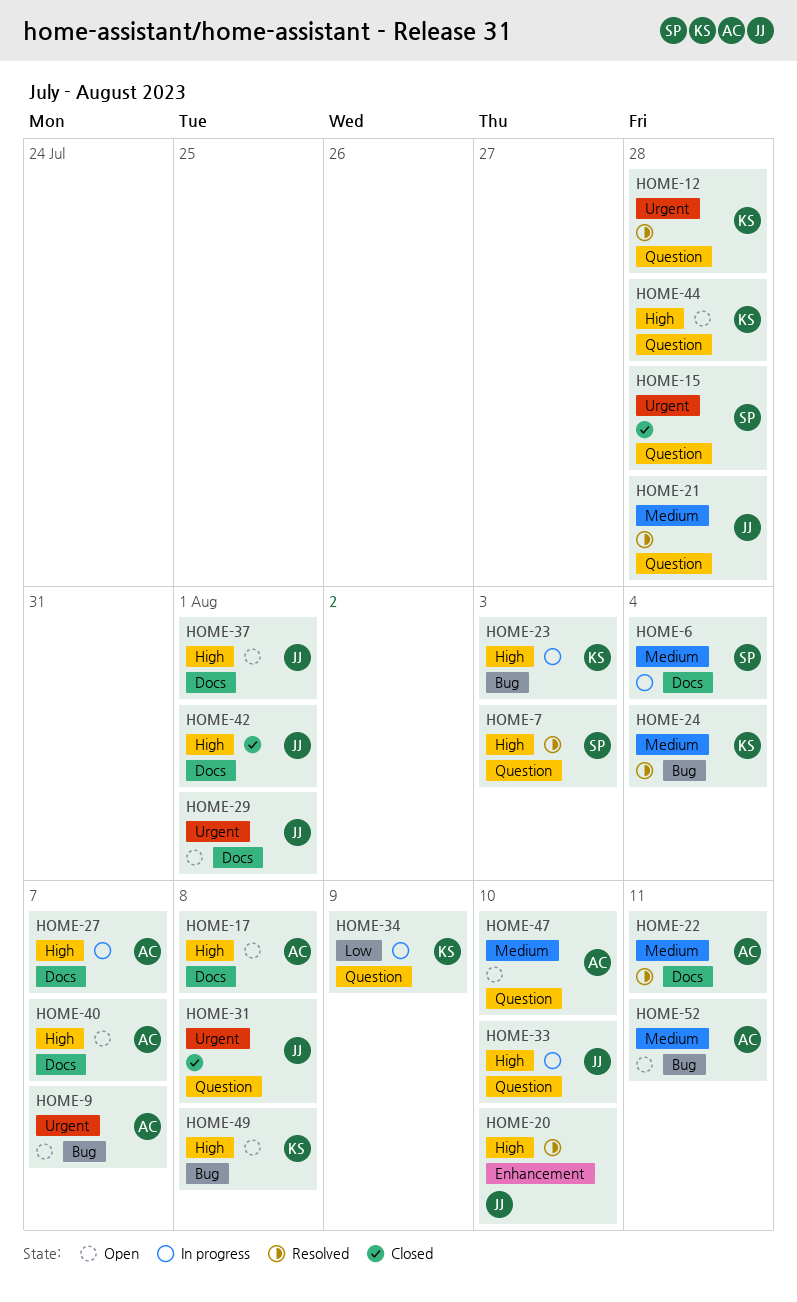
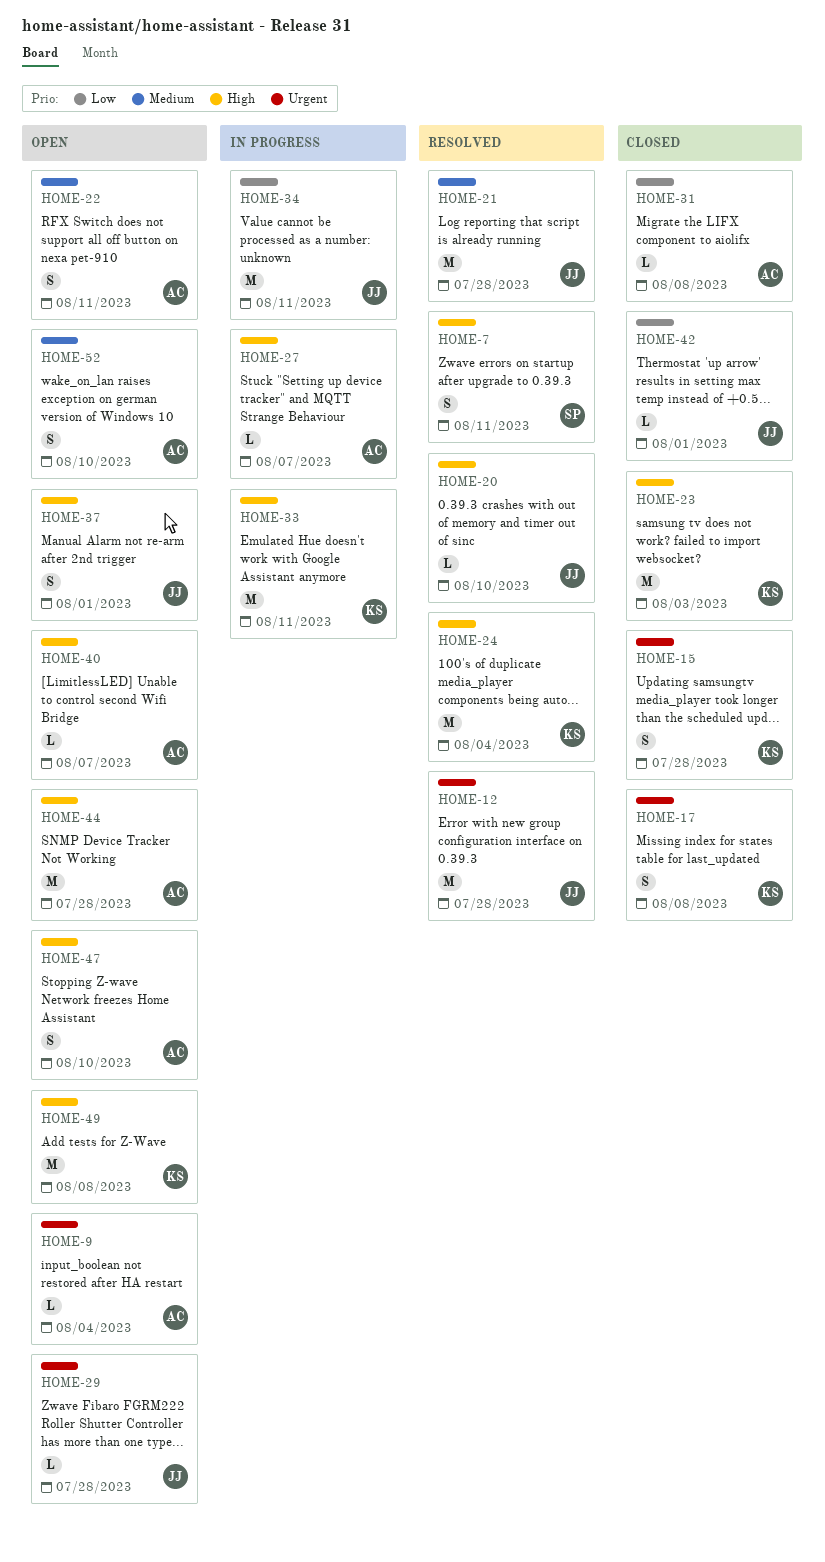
HOME-6: present -> none
HOME-7, due: Aug 3 -> Aug 11
HOME-9, due: Aug 7 -> Aug 4
HOME-12, owner: KS -> JJ
HOME-15, owner: SP -> KS
HOME-17, status: Open -> Closed
HOME-17, owner: AC -> KS
HOME-17, priority: High -> Urgent
HOME-22, status: Resolved -> Open
HOME-23, status: In progress -> Closed
HOME-24, priority: Medium -> High
HOME-29, due: Aug 1 -> Jul 28
HOME-31, owner: JJ -> AC
HOME-31, priority: Urgent -> Low
HOME-33, owner: JJ -> KS
HOME-33, due: Aug 10 -> Aug 11
HOME-34, owner: KS -> JJ
HOME-34, due: Aug 9 -> Aug 11
HOME-42, priority: High -> Low
HOME-44, owner: KS -> AC
HOME-47, priority: Medium -> High
HOME-52, due: Aug 11 -> Aug 10

